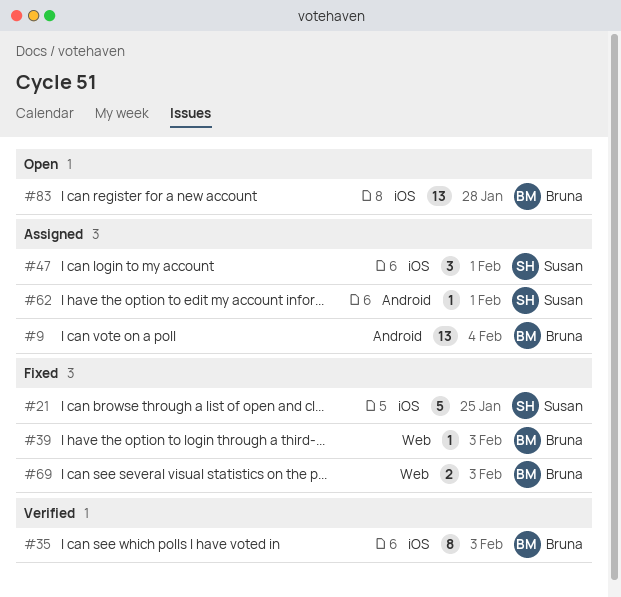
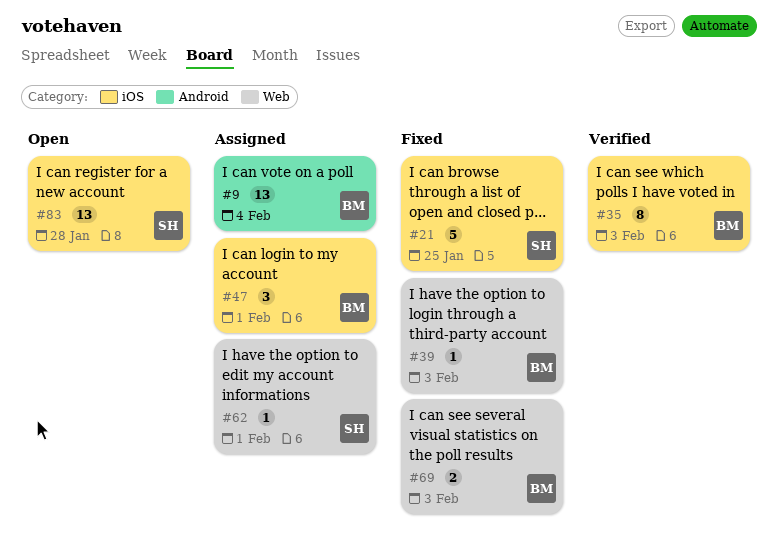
#47, owner: Susan -> Bruna
#62, label: Android -> Web
#83, owner: Bruna -> Susan

